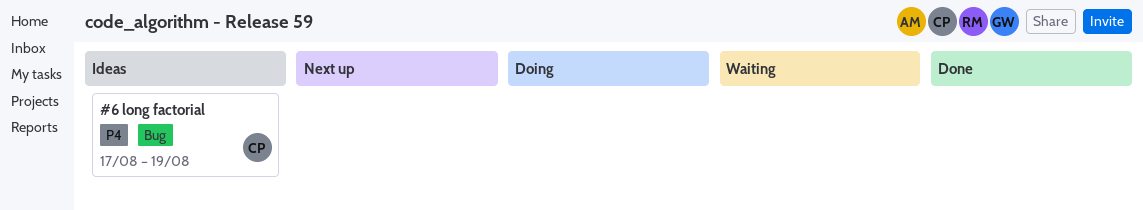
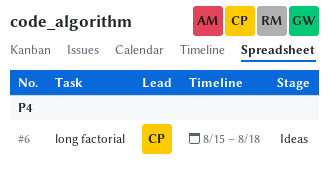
#6, start: Aug 17 -> Aug 15
#6, due: Aug 19 -> Aug 18

